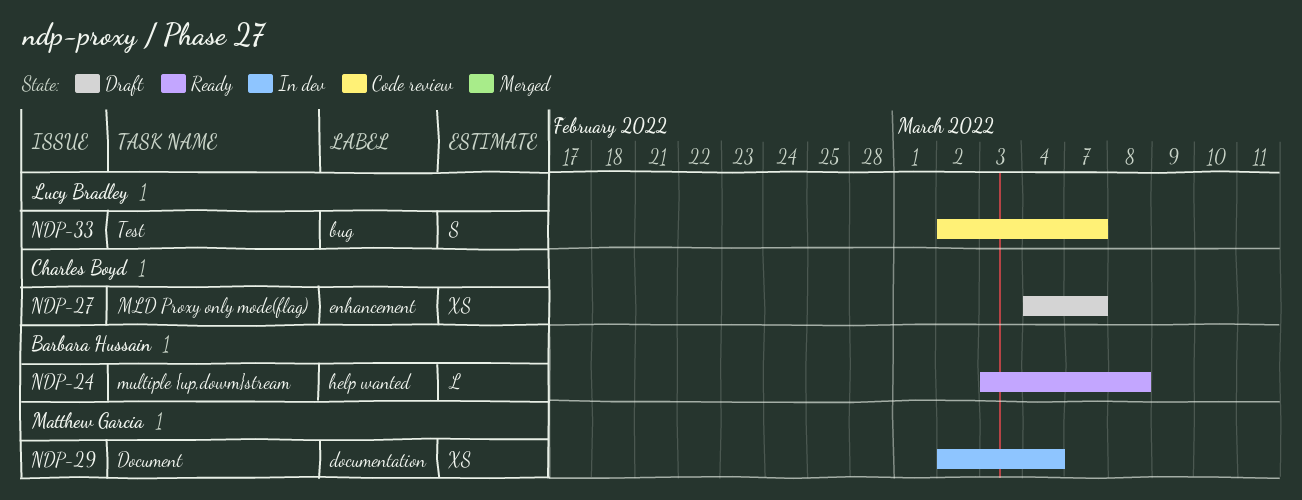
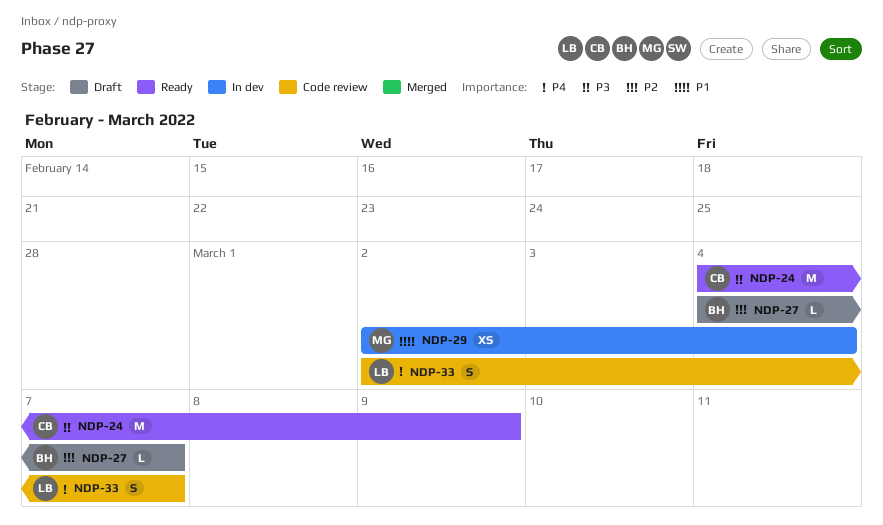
NDP-24, owner: Barbara Hussain -> Charles Boyd
NDP-24, estimate: L -> M
NDP-24, start: Mar 3 -> Mar 4
NDP-24, due: Mar 8 -> Mar 9
NDP-27, owner: Charles Boyd -> Barbara Hussain
NDP-27, estimate: XS -> L

